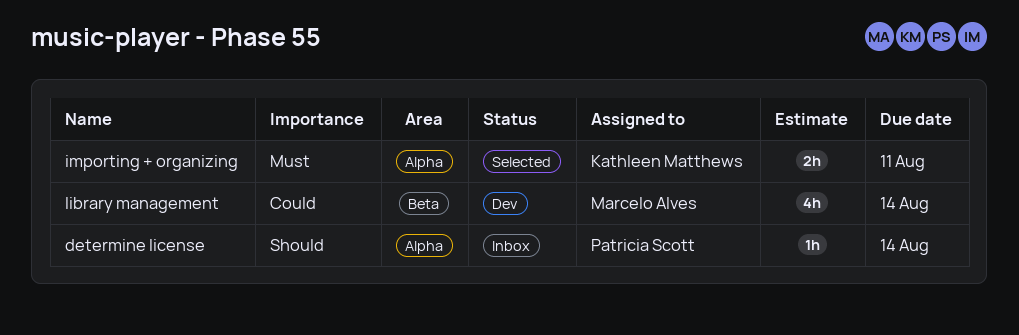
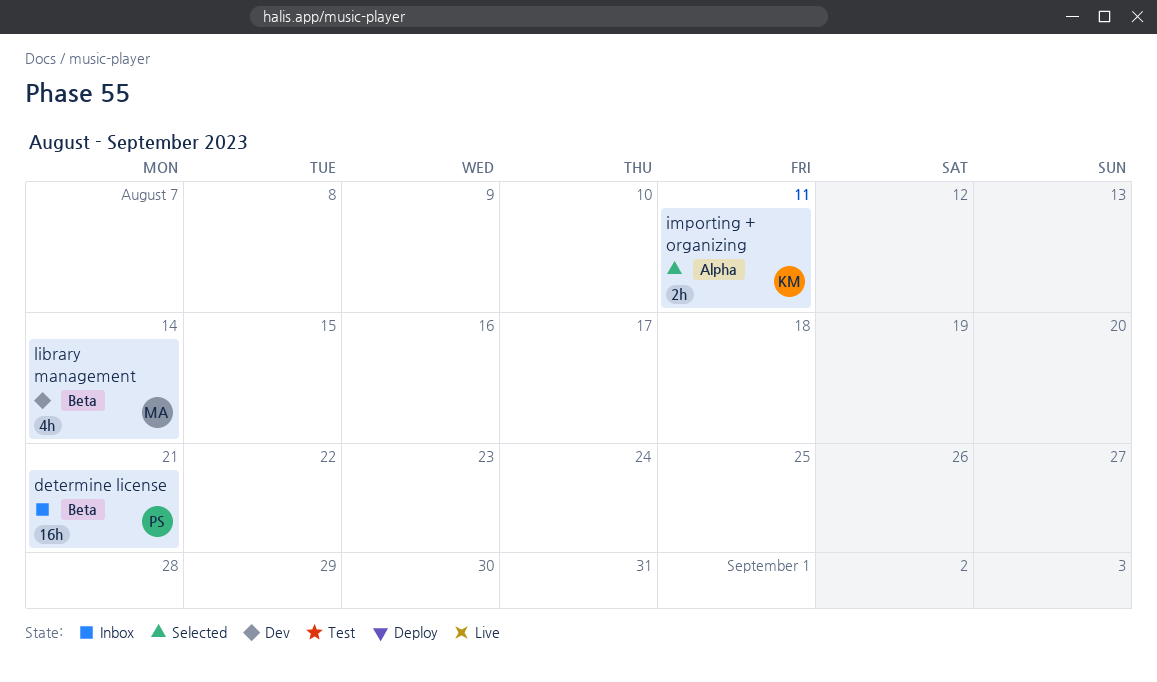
determine license, label: Alpha -> Beta
determine license, estimate: 1h -> 16h
determine license, due: Aug 14 -> Aug 21

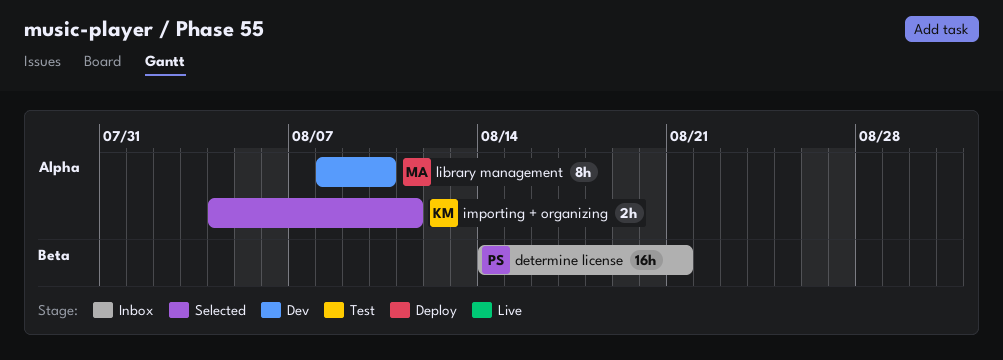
library management, label: Beta -> Alpha
library management, estimate: 4h -> 8h
library management, due: Aug 14 -> Aug 10

